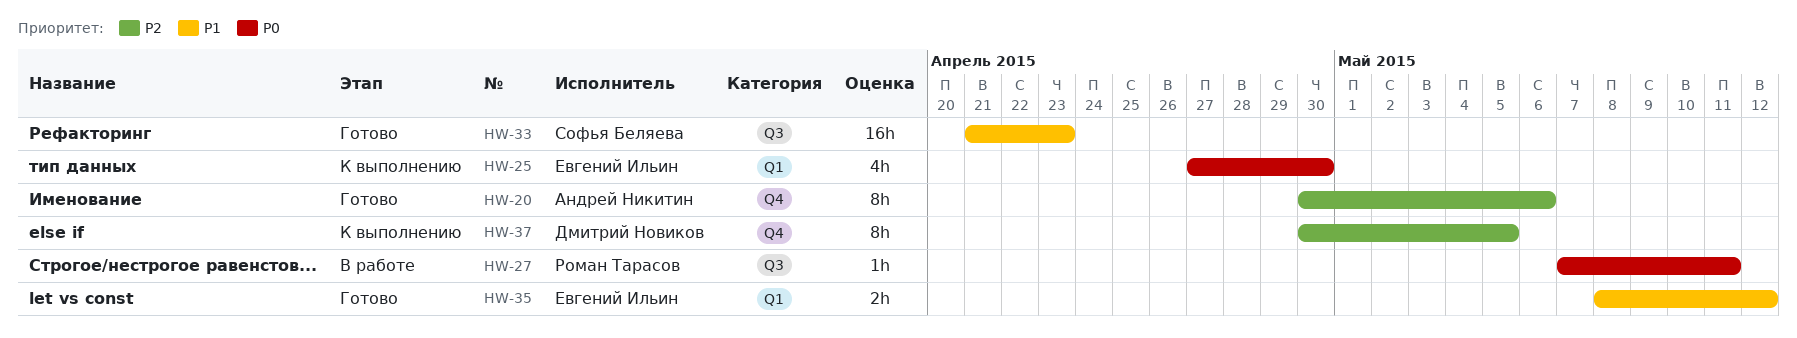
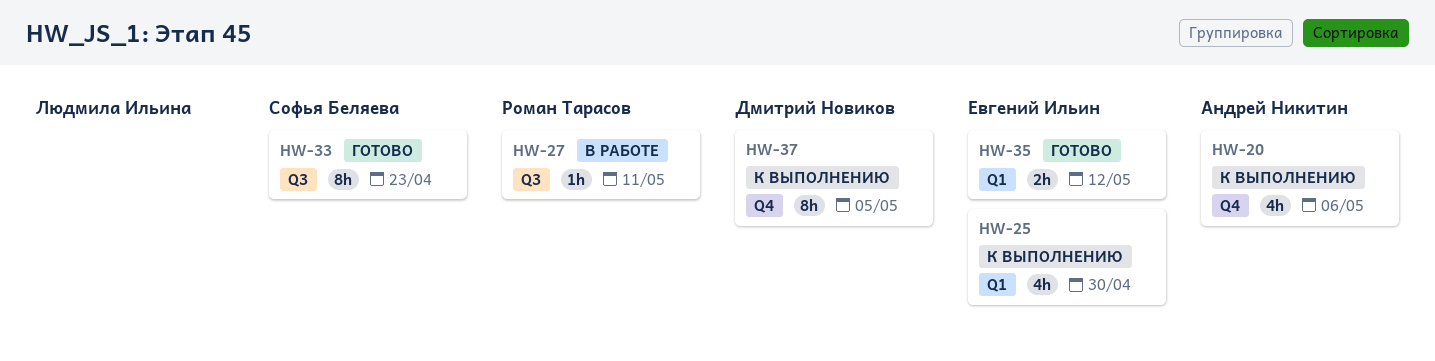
HW-20, status: Готово -> К выполнению
HW-20, estimate: 8h -> 4h
HW-33, estimate: 16h -> 8h

